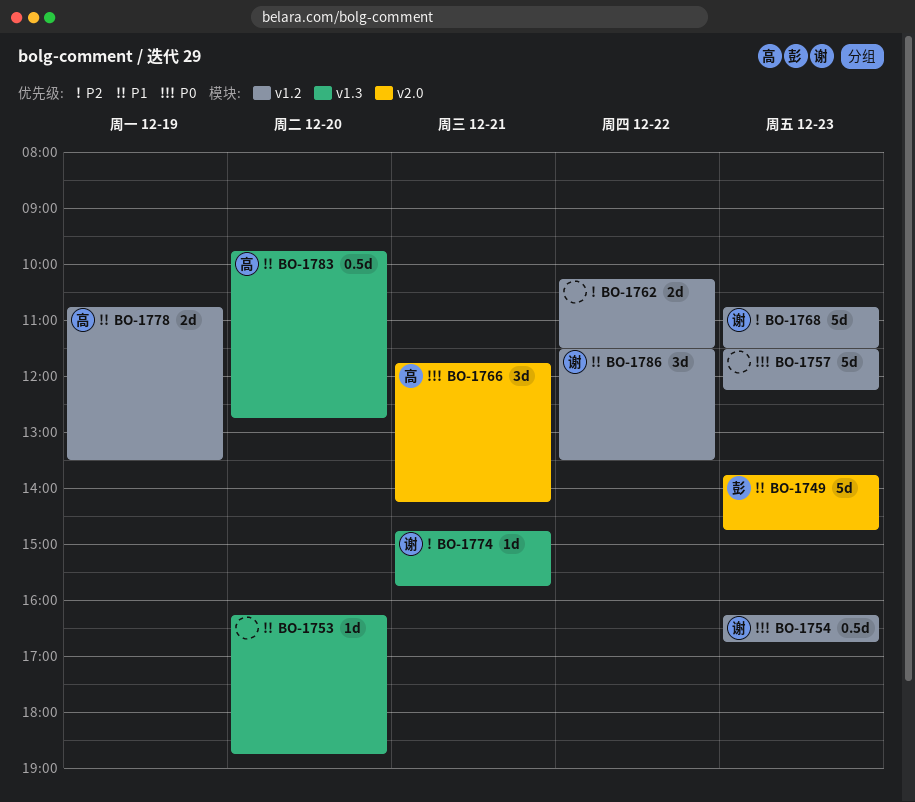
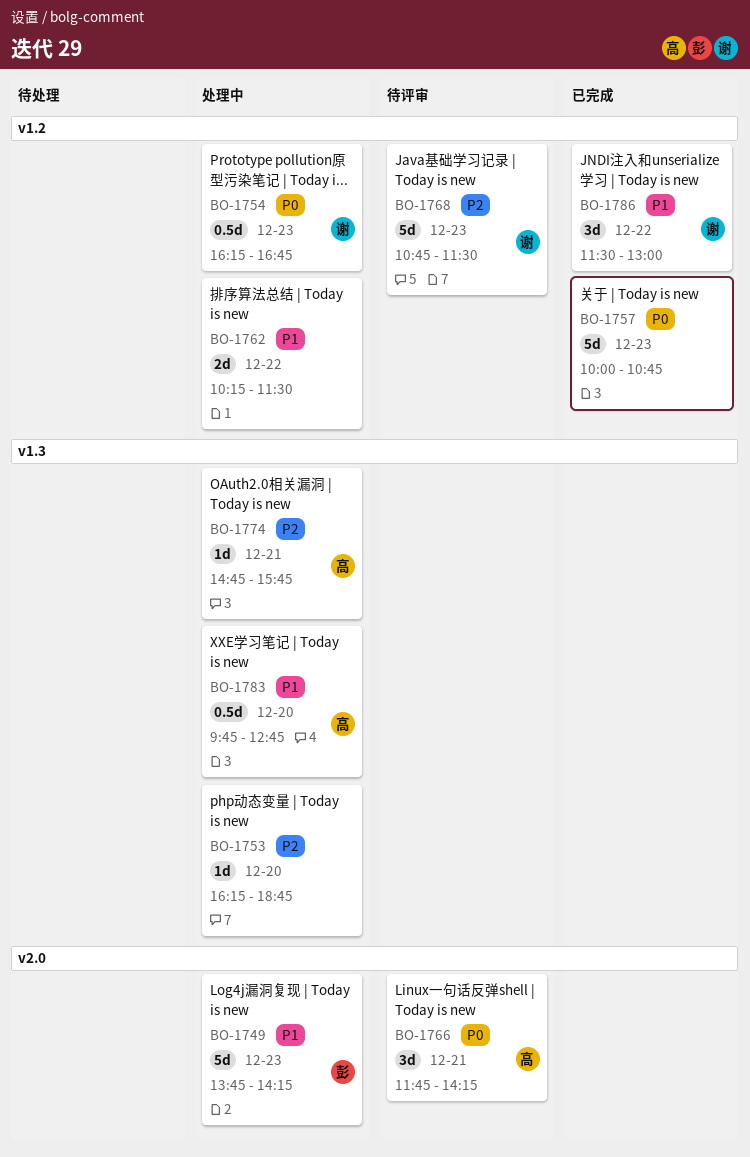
BO-1749, ends: 14:45 -> 14:15
BO-1753, priority: P1 -> P2
BO-1757, begins: 11:30 -> 10:00
BO-1757, ends: 12:15 -> 10:45
BO-1762, priority: P2 -> P1
BO-1774, owner: 谢 -> 高
BO-1778: present -> none
BO-1786, ends: 13:30 -> 13:00

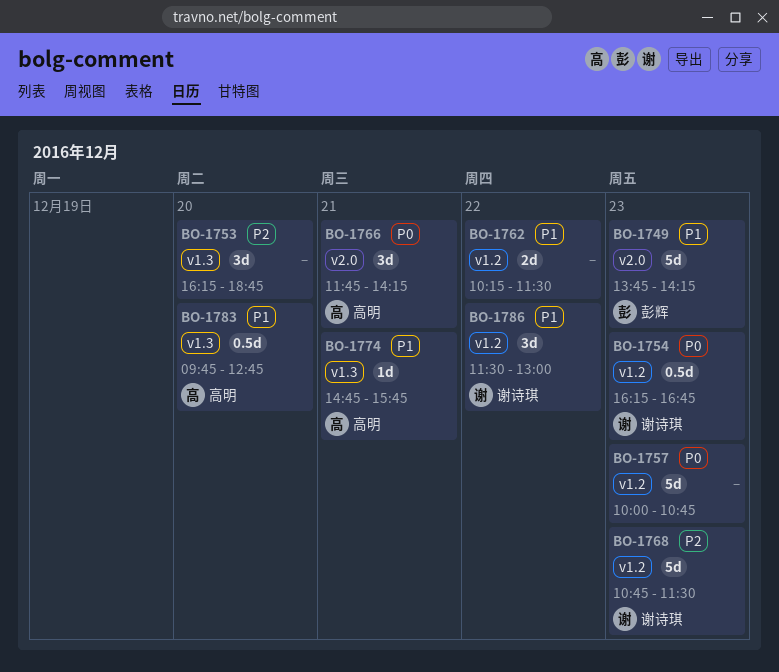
BO-1753, estimate: 1d -> 3d
BO-1774, priority: P2 -> P1

